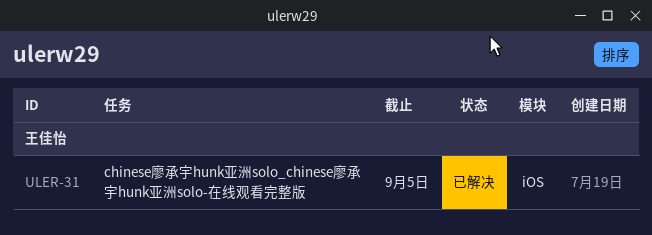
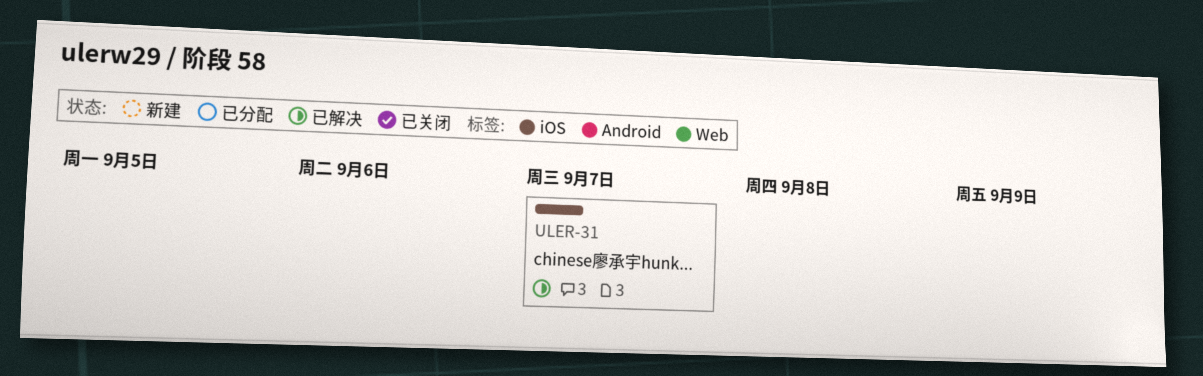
ULER-31, due: Sep 5 -> Sep 7

